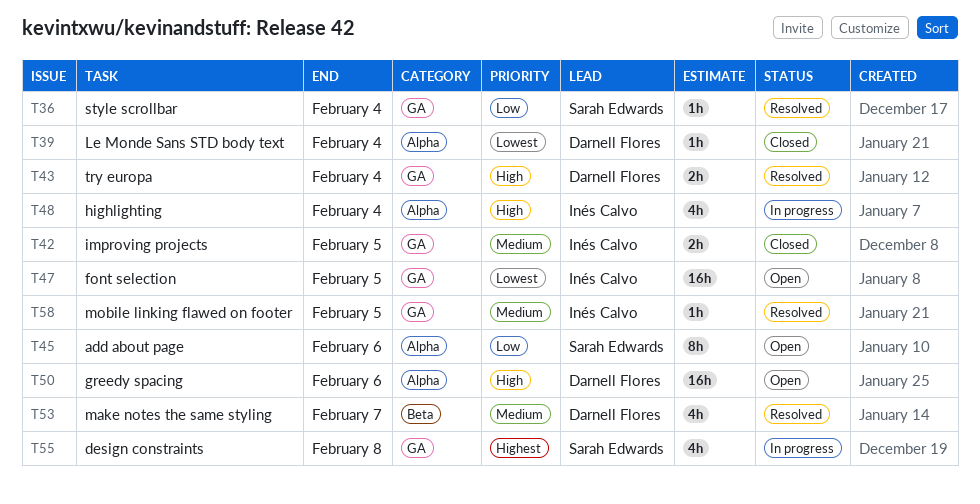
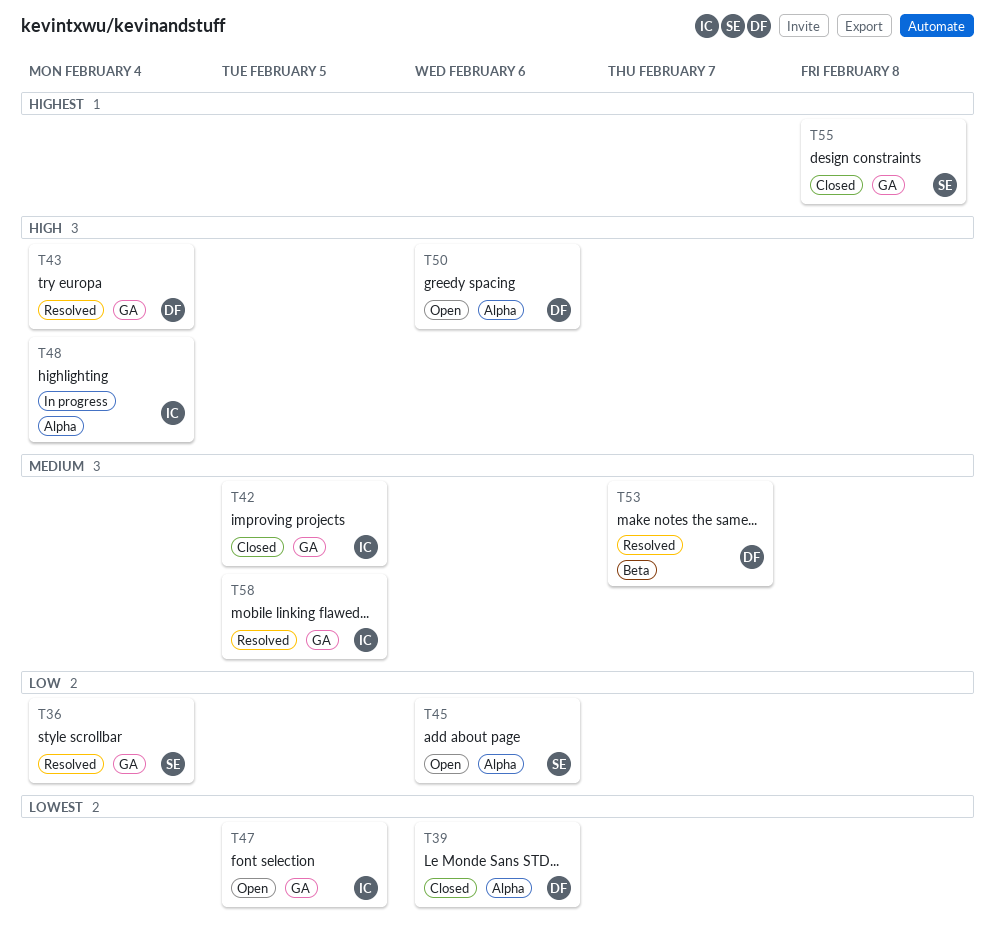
T39, due: Feb 4 -> Feb 6
T55, status: In progress -> Closed

